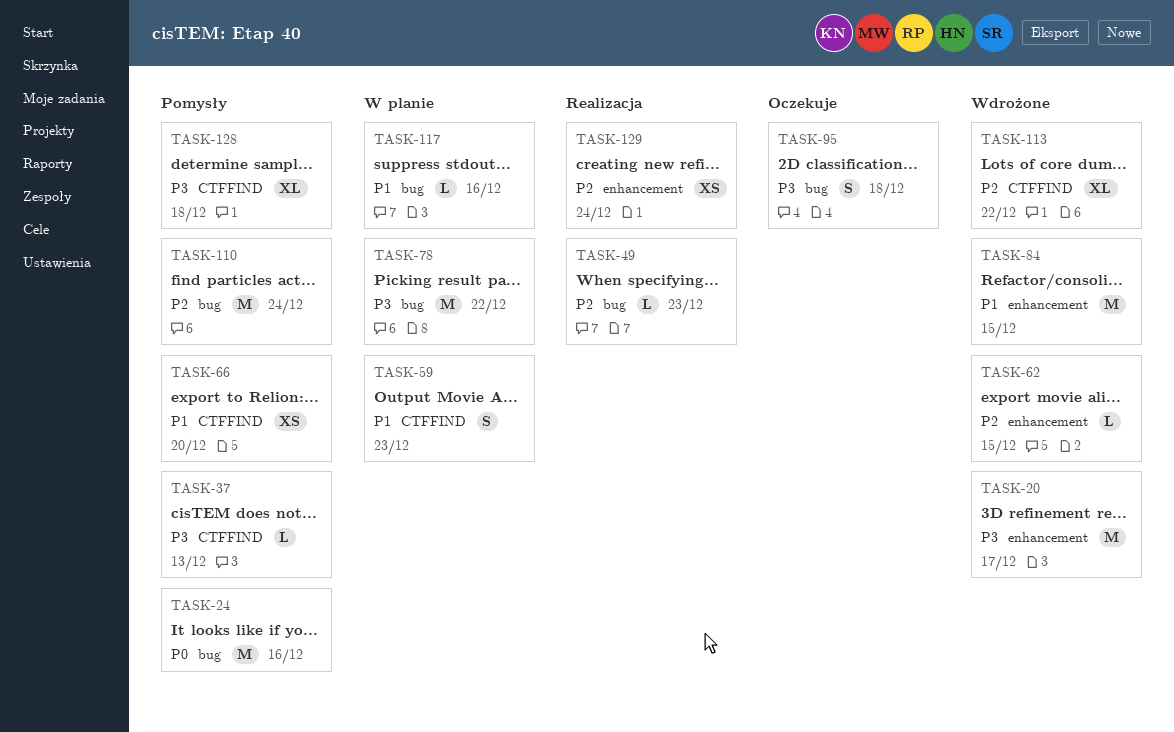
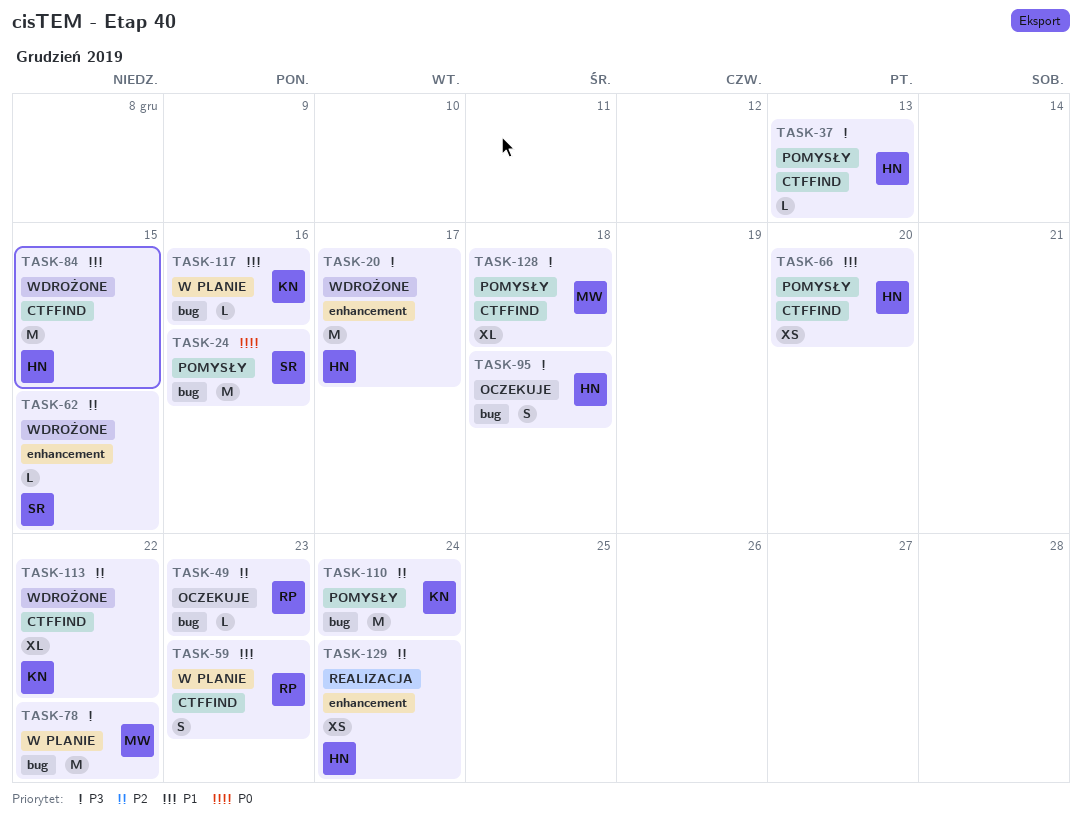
TASK-49, status: Realizacja -> Oczekuje
TASK-84, label: enhancement -> CTFFIND

